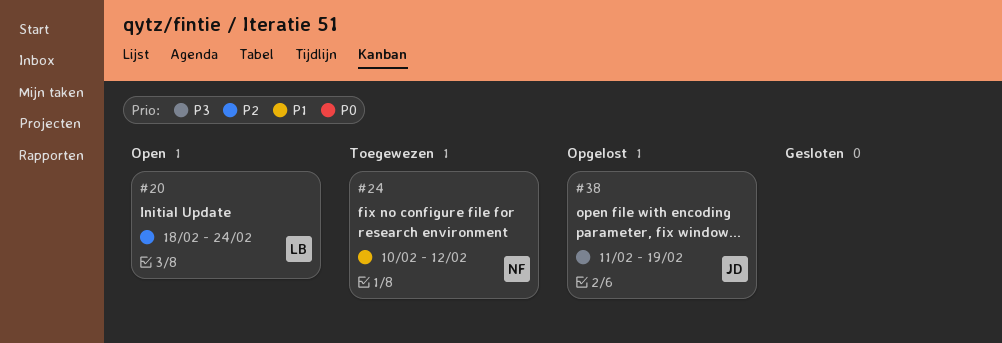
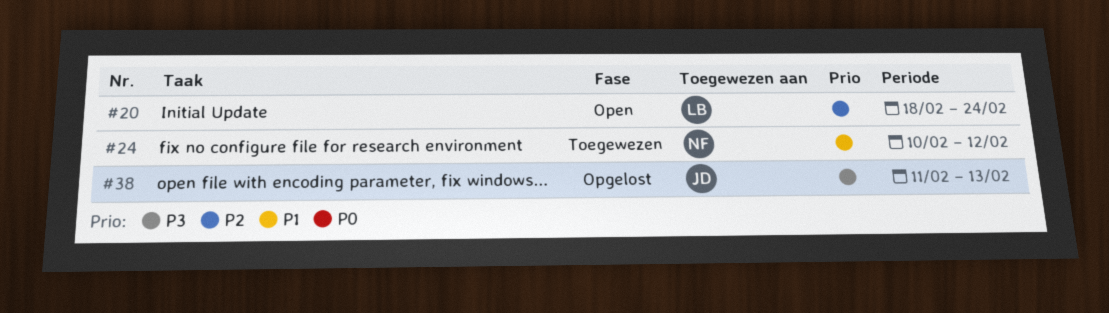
#38, due: Feb 19 -> Feb 13

